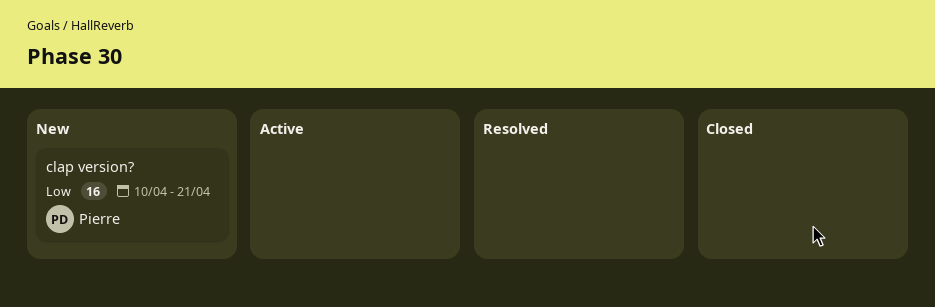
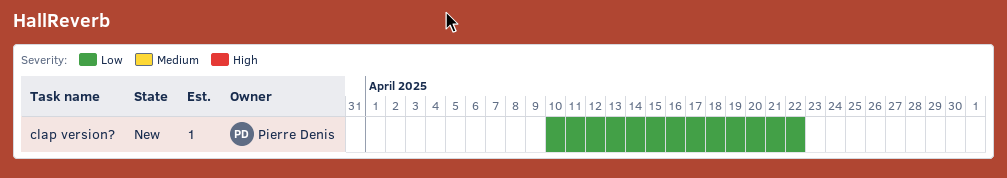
clap version?, estimate: 16 -> 1
clap version?, due: Apr 21 -> Apr 22

